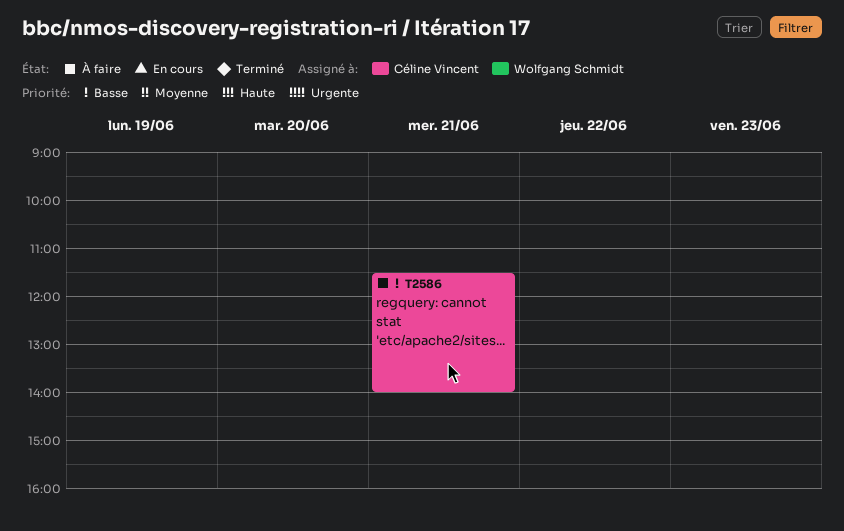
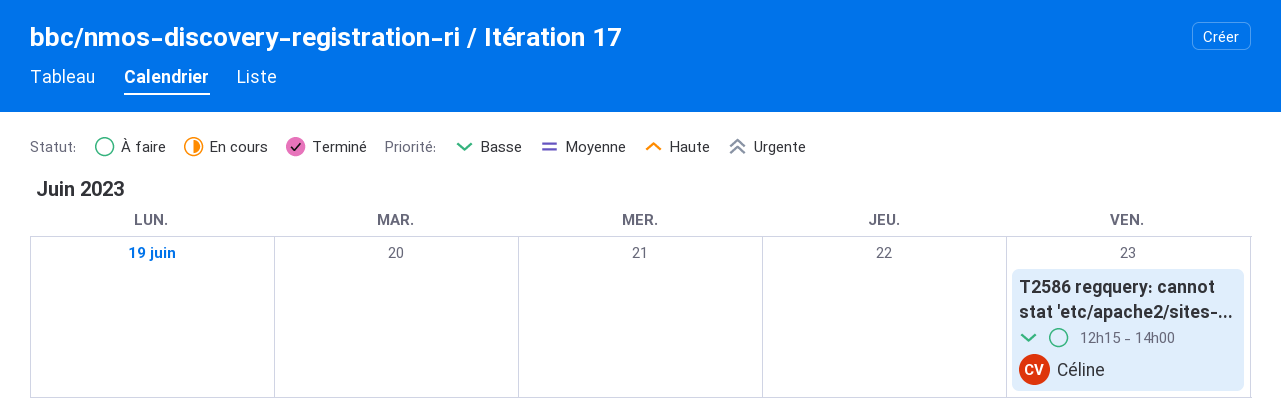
T2586, day: Jun 21 -> Jun 23
T2586, begins: 11:30 -> 12:15

